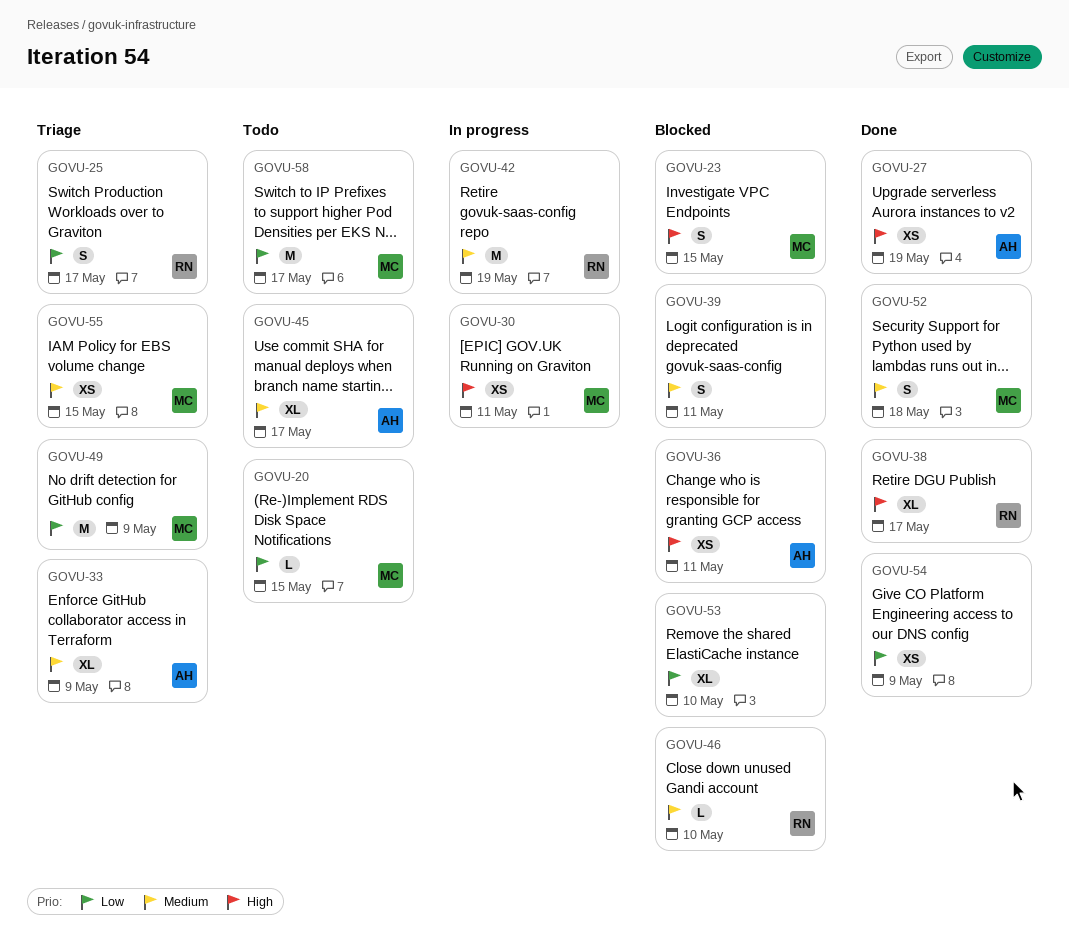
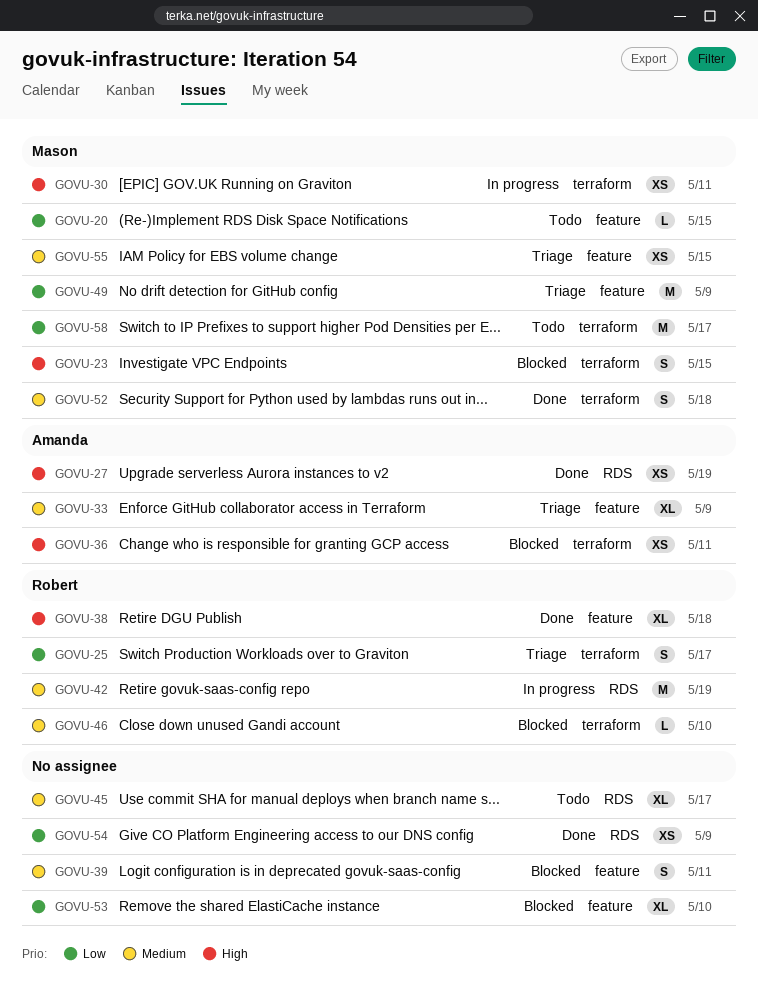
GOVU-38, due: May 17 -> May 18
GOVU-45, owner: Amanda -> none

